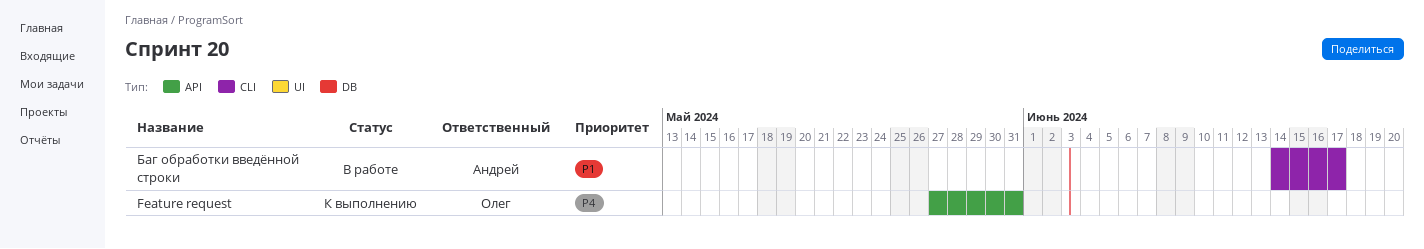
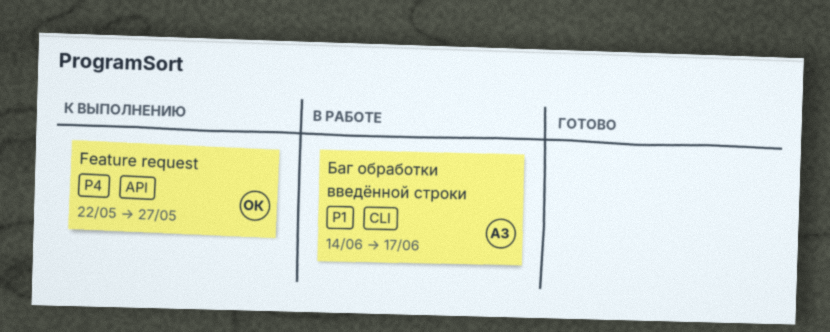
Feature request, start: May 27 -> May 22
Feature request, due: May 31 -> May 27

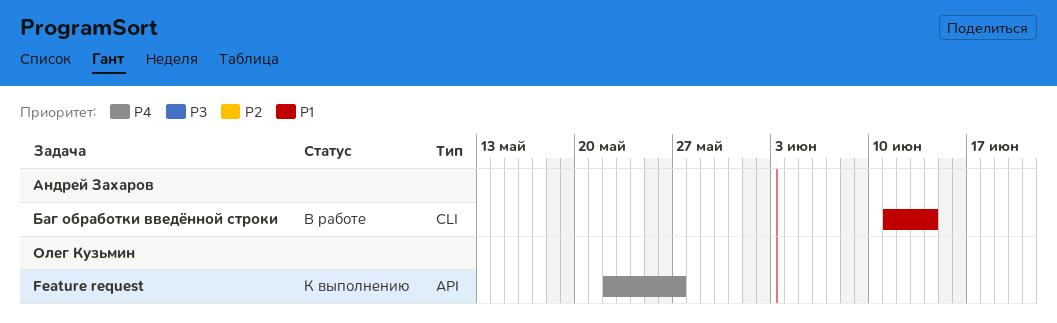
Баг обработки введённой строки, start: Jun 14 -> Jun 11
Баг обработки введённой строки, due: Jun 17 -> Jun 14

